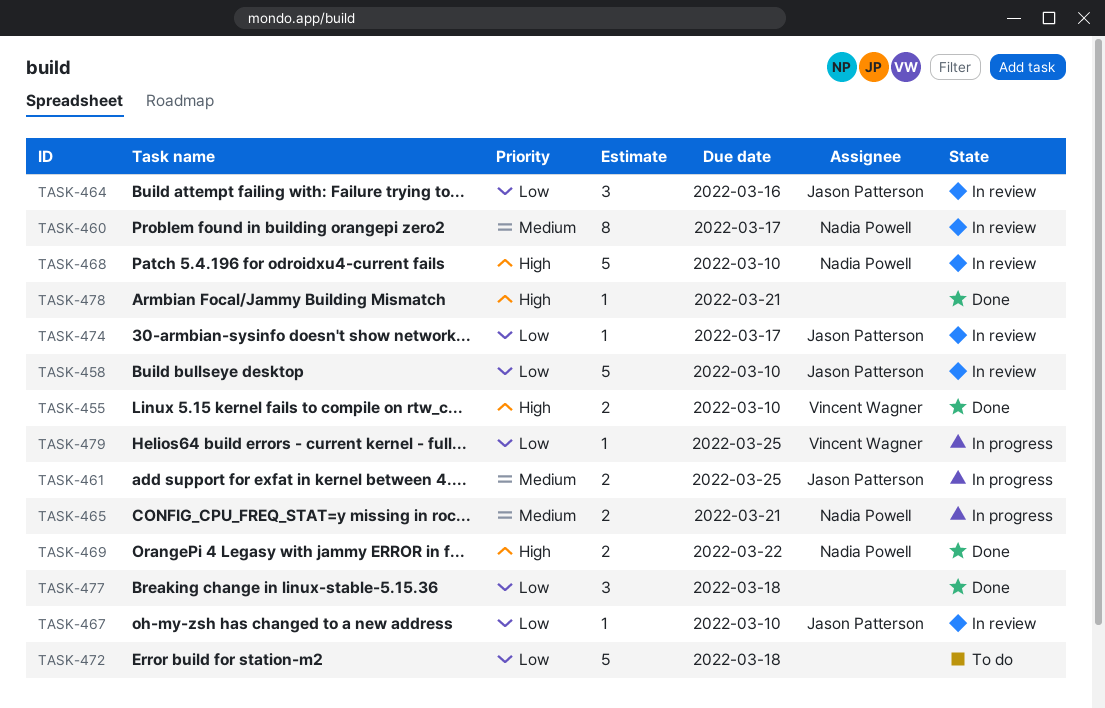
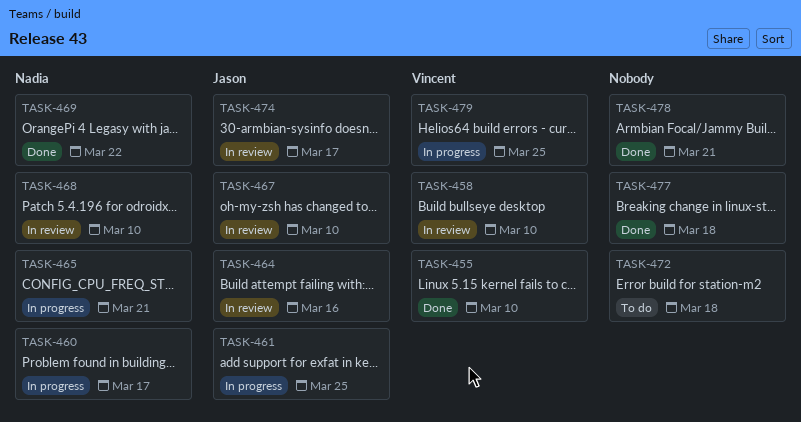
TASK-458, owner: Jason Patterson -> Vincent Wagner
TASK-460, status: In review -> In progress

